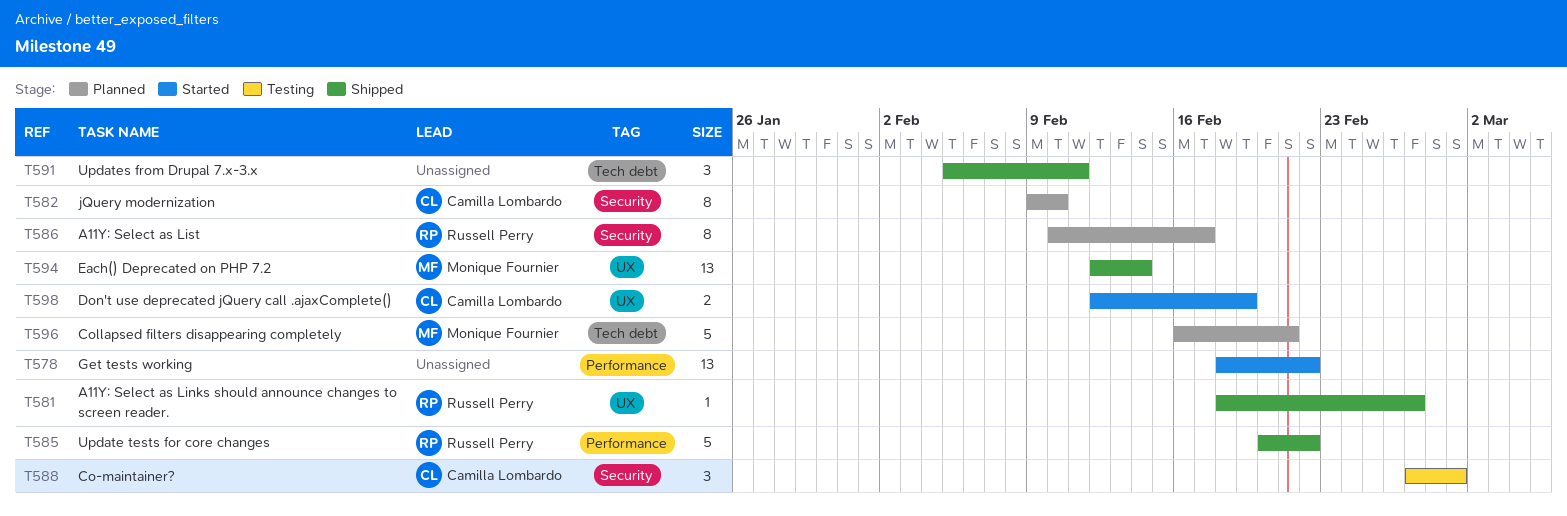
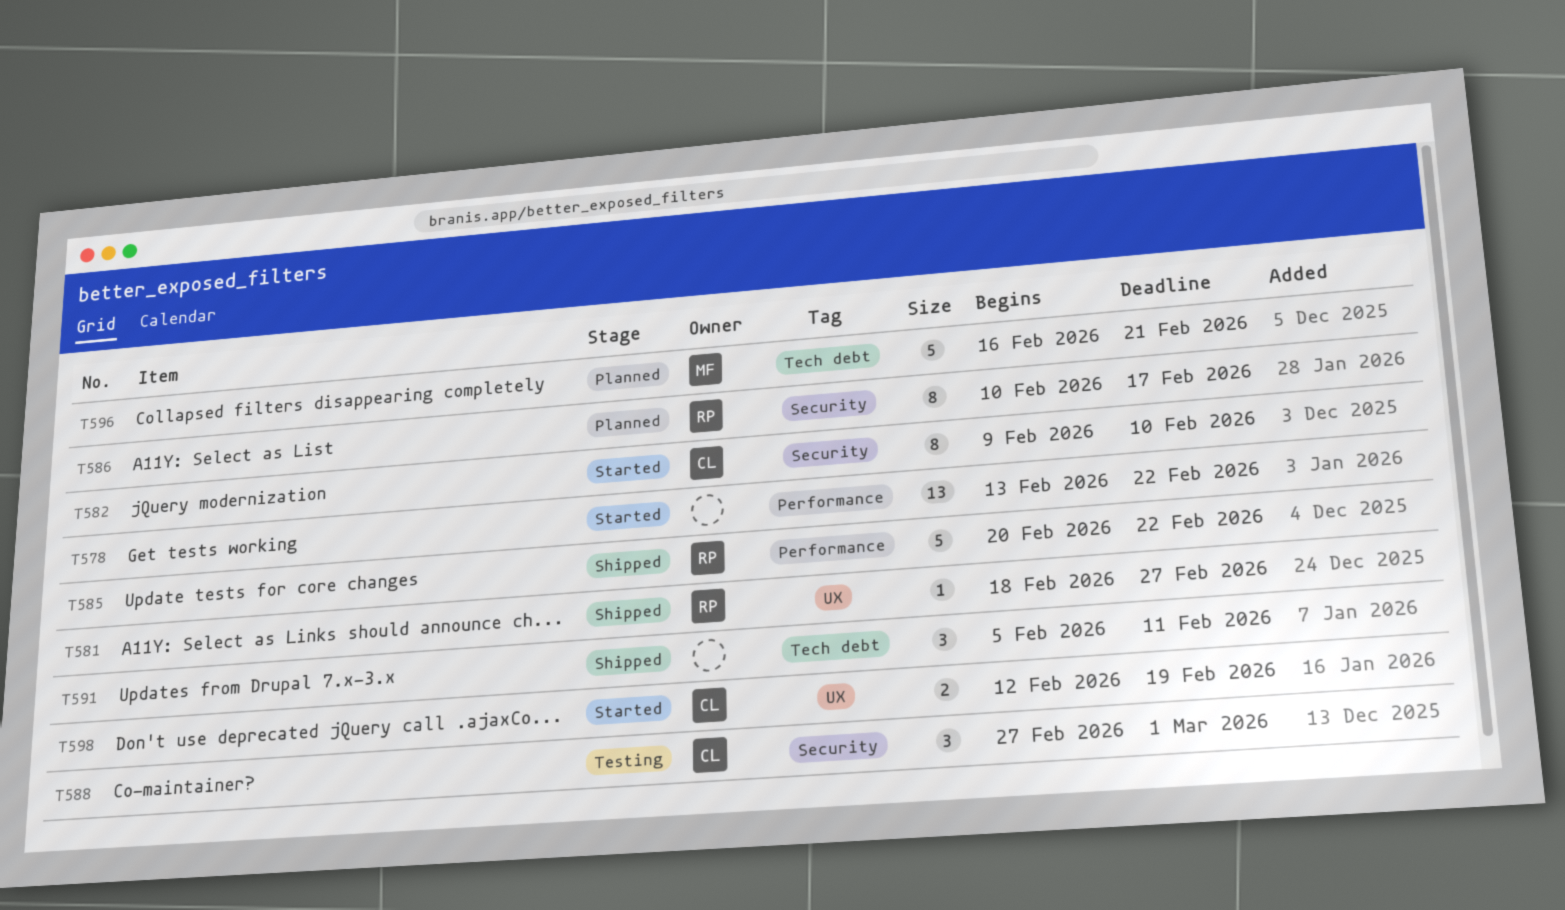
T578, start: Feb 18 -> Feb 13
T582, status: Planned -> Started
T594: present -> none

